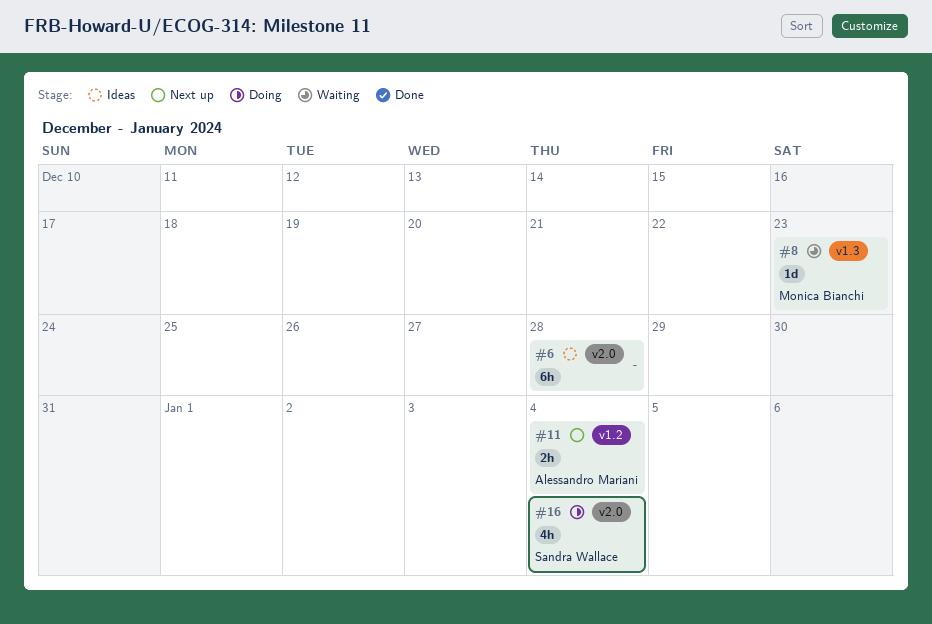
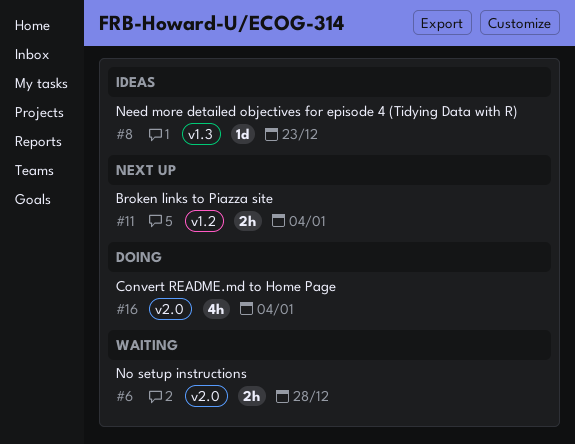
#6, status: Ideas -> Waiting
#6, estimate: 6h -> 2h
#8, status: Waiting -> Ideas

